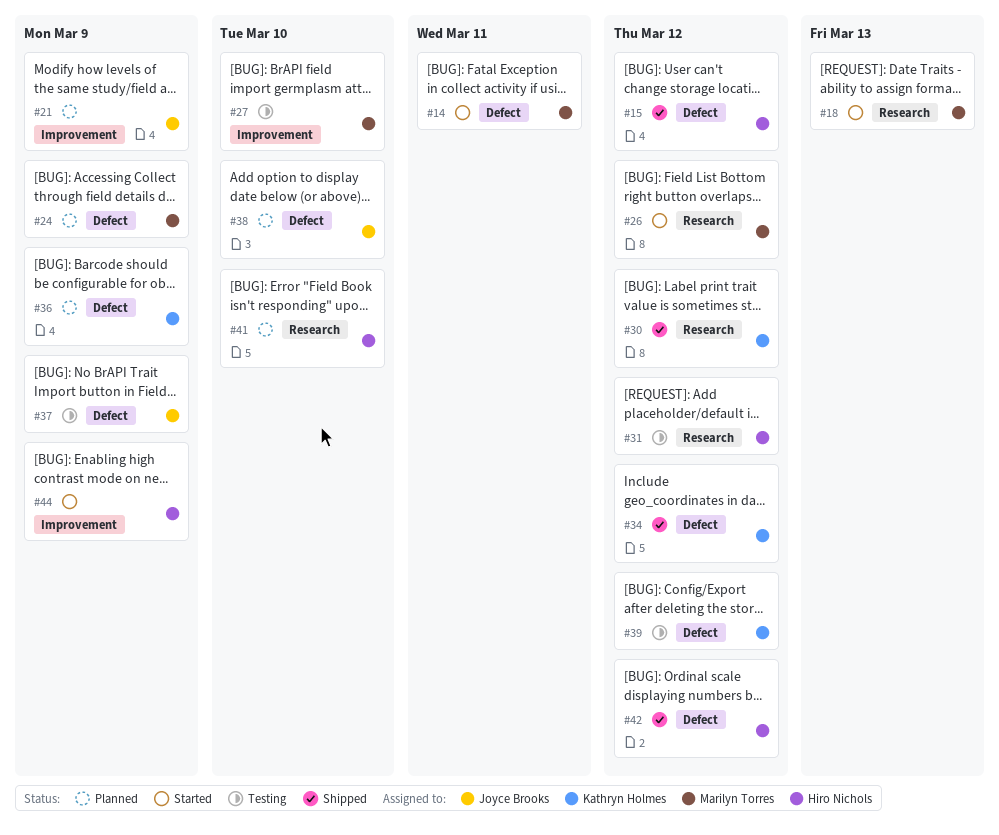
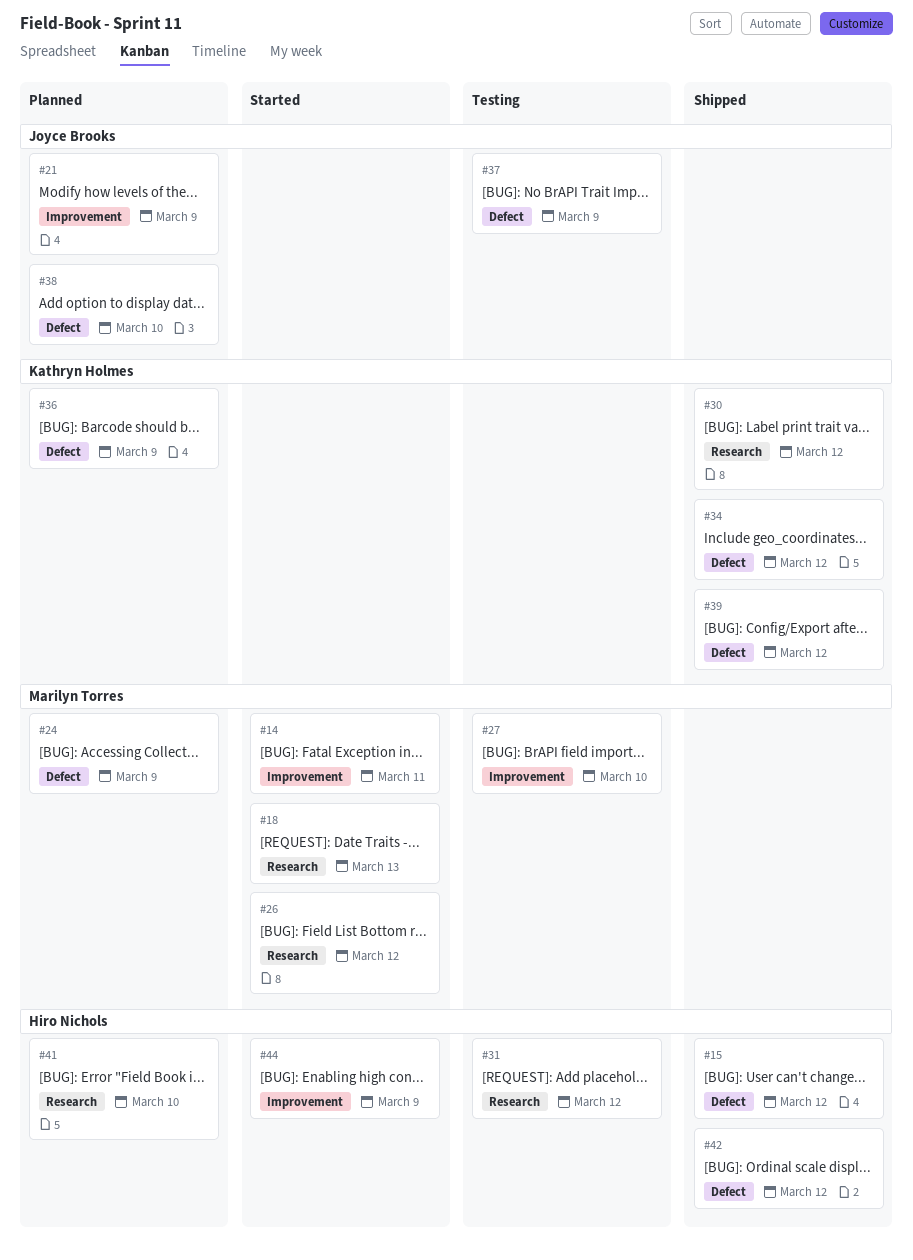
#14, label: Defect -> Improvement
#39, status: Testing -> Shipped

